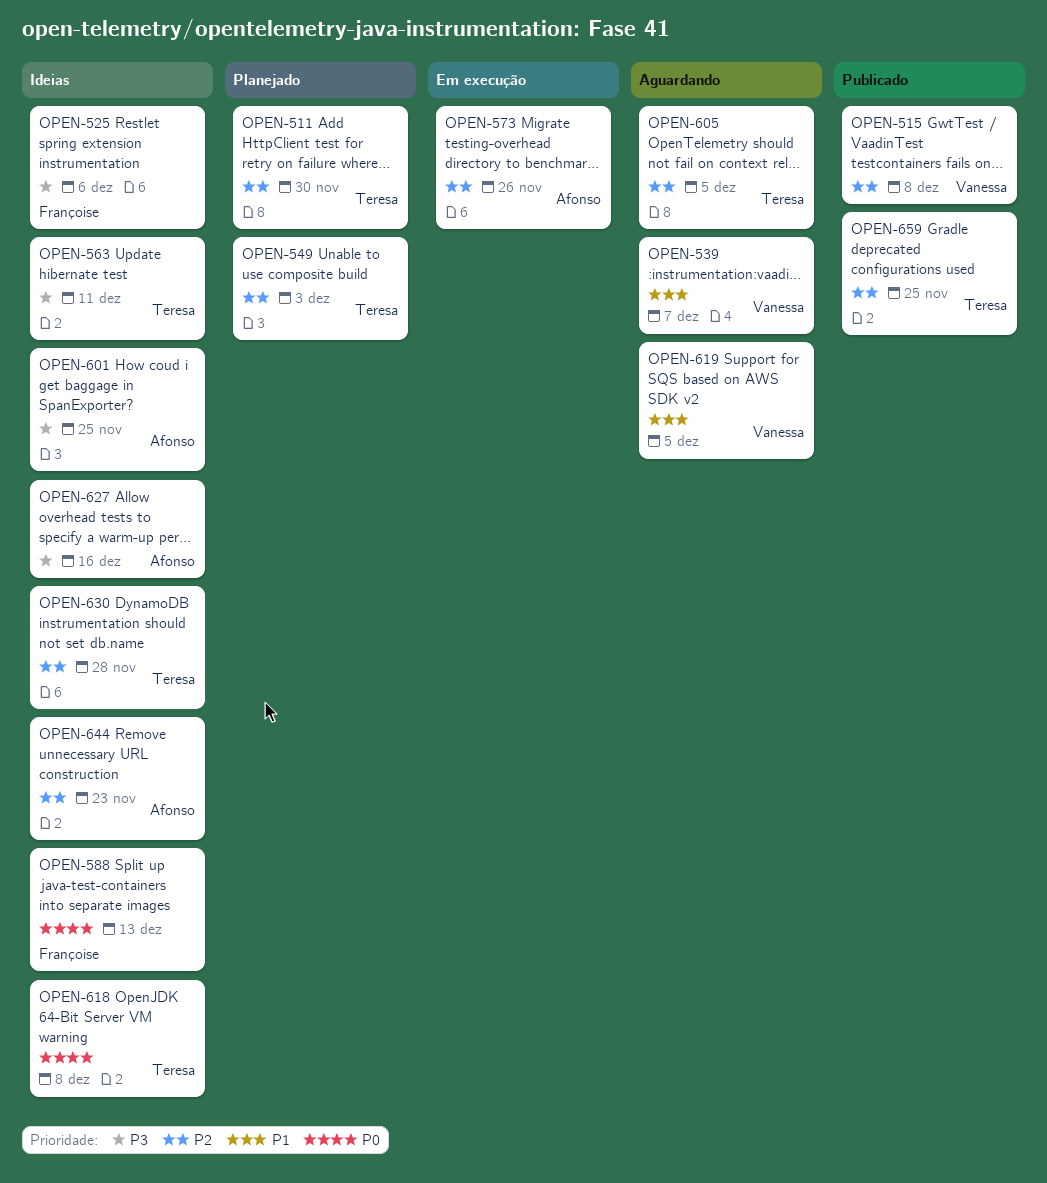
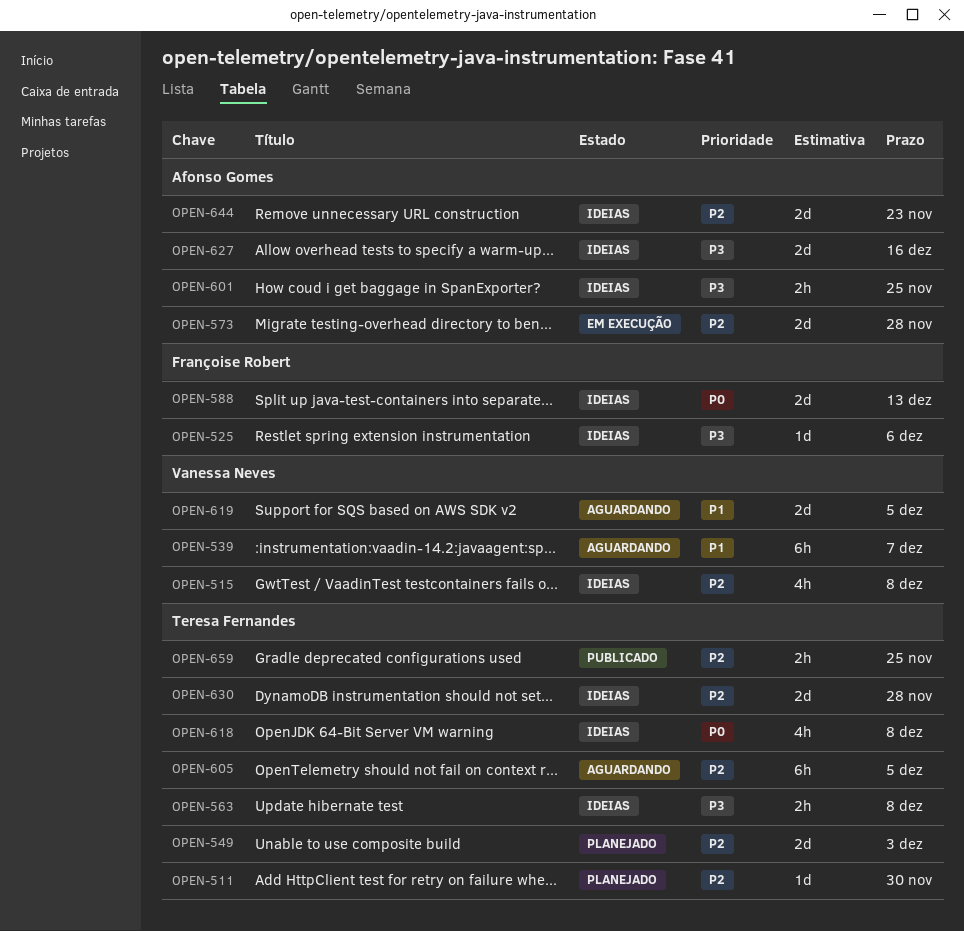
OPEN-515, status: Publicado -> Ideias
OPEN-563, due: Dec 11 -> Dec 8
OPEN-573, due: Nov 26 -> Nov 28

